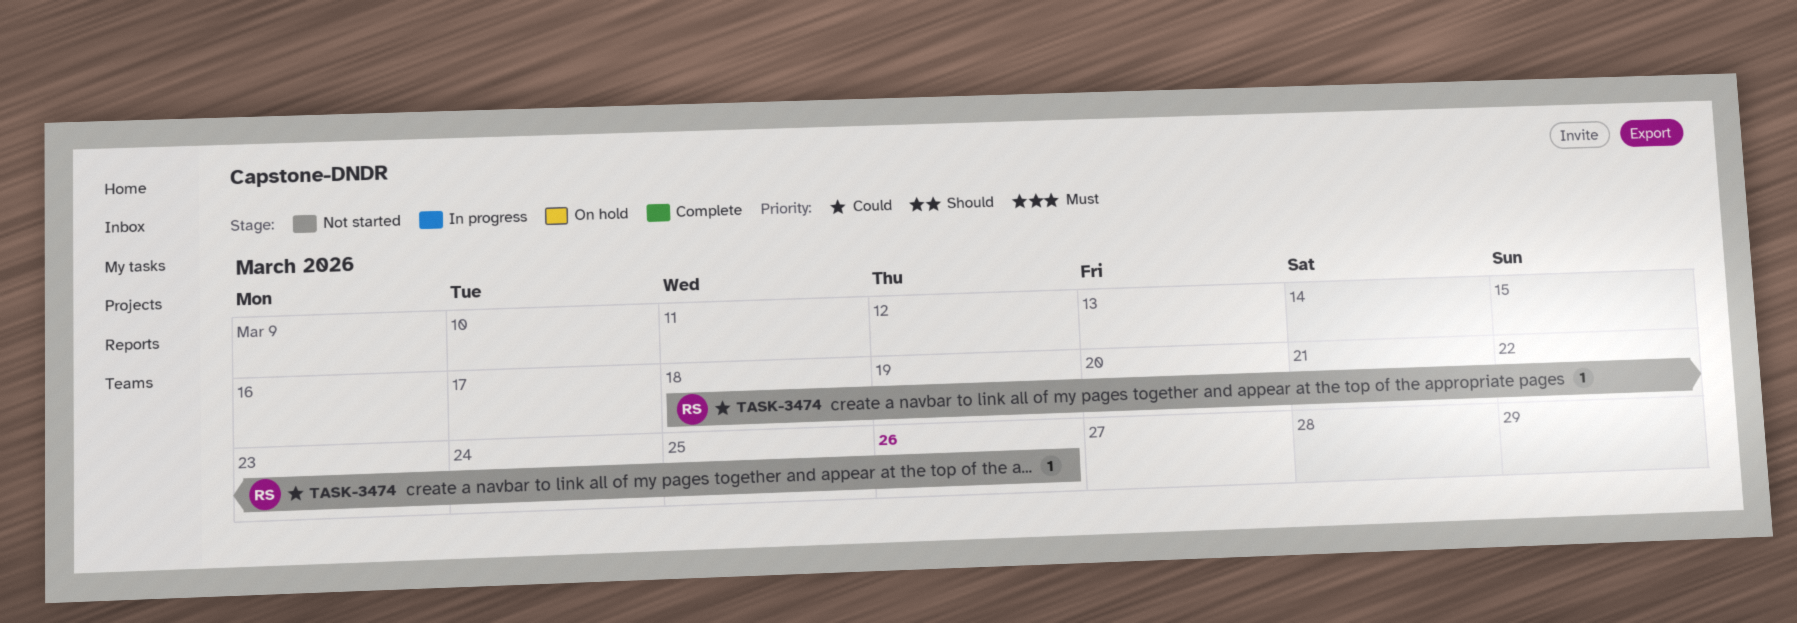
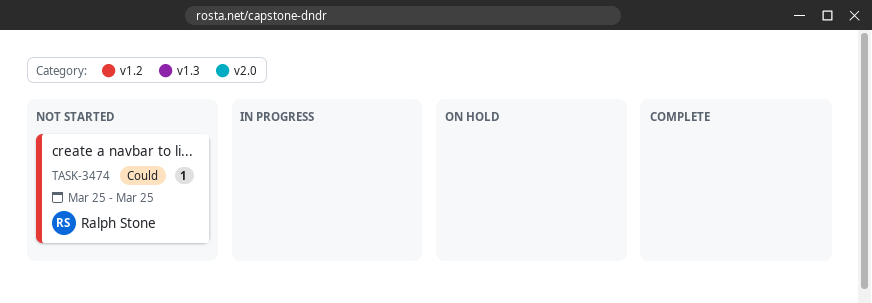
TASK-3474, start: Mar 18 -> Mar 25
TASK-3474, due: Mar 26 -> Mar 25

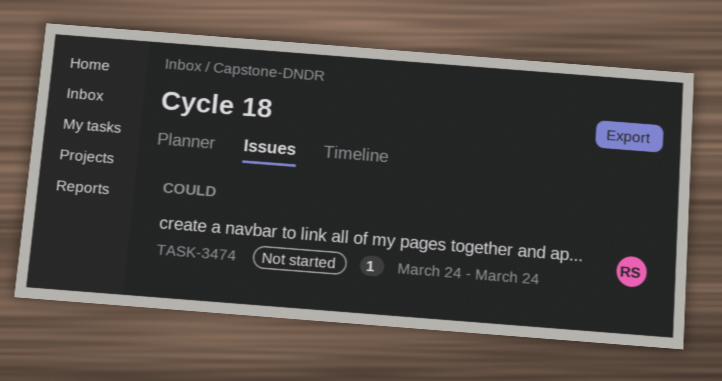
TASK-3474, start: Mar 25 -> Mar 24
TASK-3474, due: Mar 25 -> Mar 24

